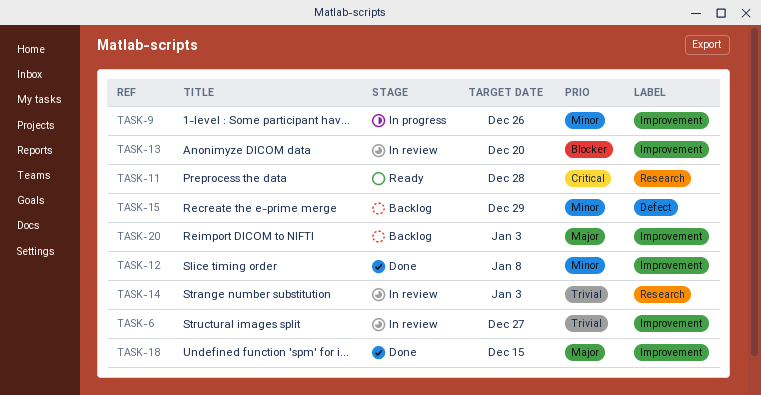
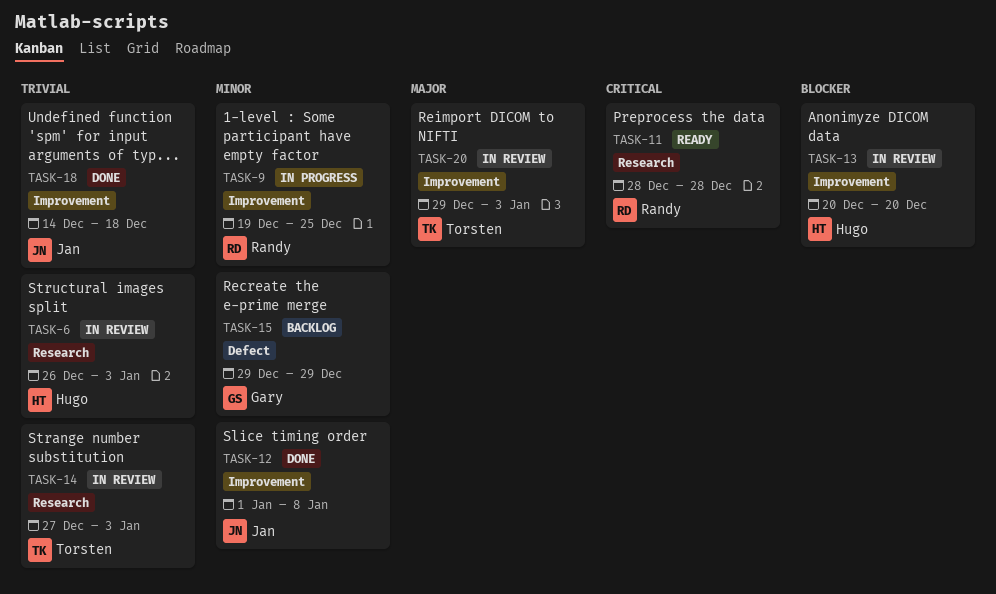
TASK-6, label: Improvement -> Research
TASK-6, due: Dec 27 -> Jan 3
TASK-9, due: Dec 26 -> Dec 25
TASK-18, priority: Major -> Trivial
TASK-18, due: Dec 15 -> Dec 18
TASK-20, status: Backlog -> In review

